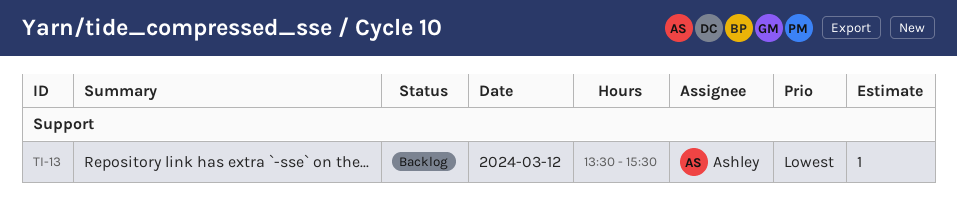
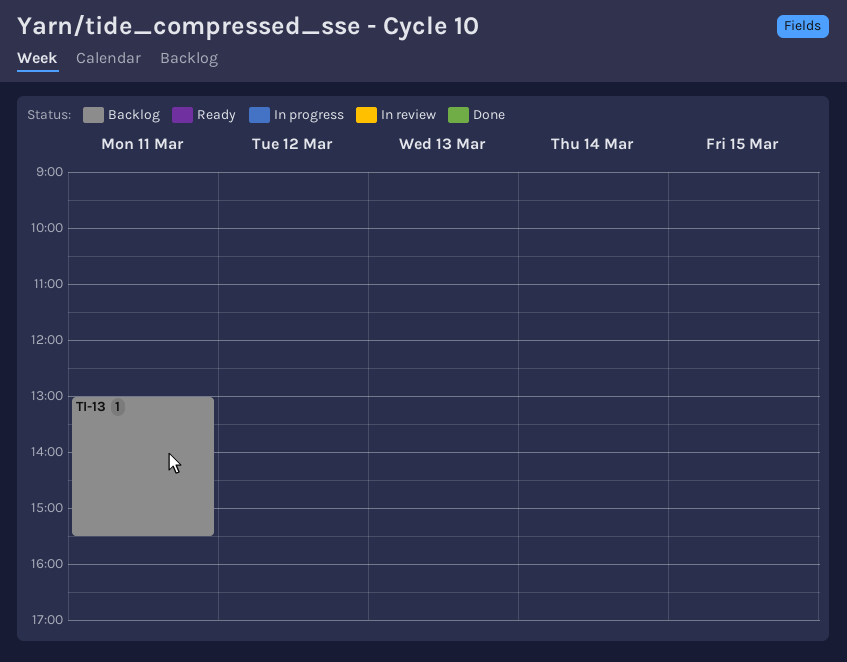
TI-13, day: Mar 12 -> Mar 11
TI-13, begins: 13:30 -> 13:00

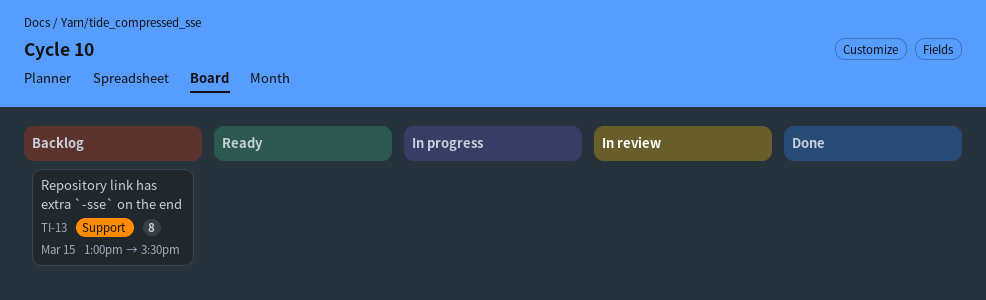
TI-13, estimate: 1 -> 8
TI-13, day: Mar 11 -> Mar 15

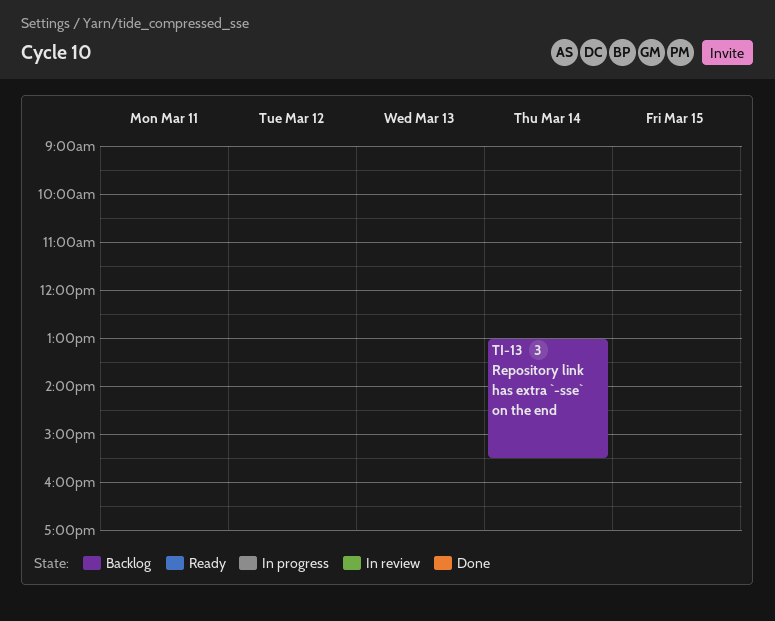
TI-13, estimate: 8 -> 3
TI-13, day: Mar 15 -> Mar 14

